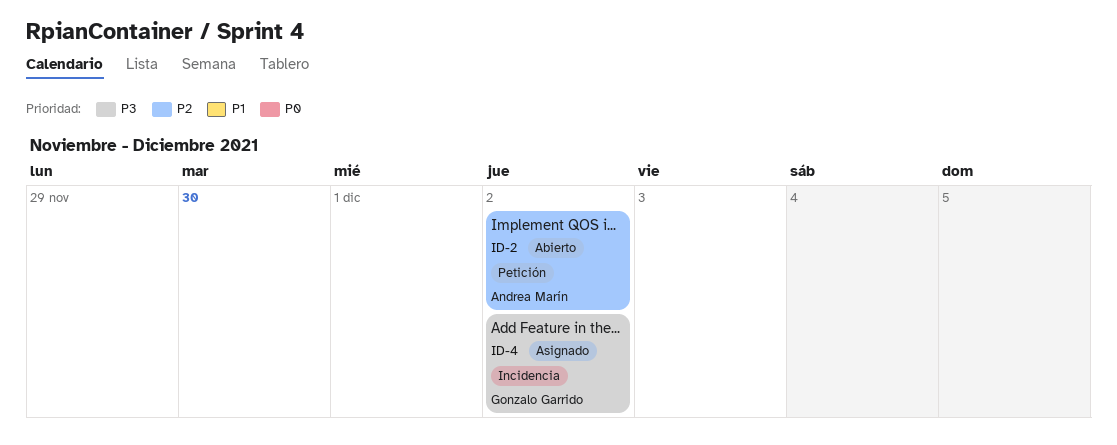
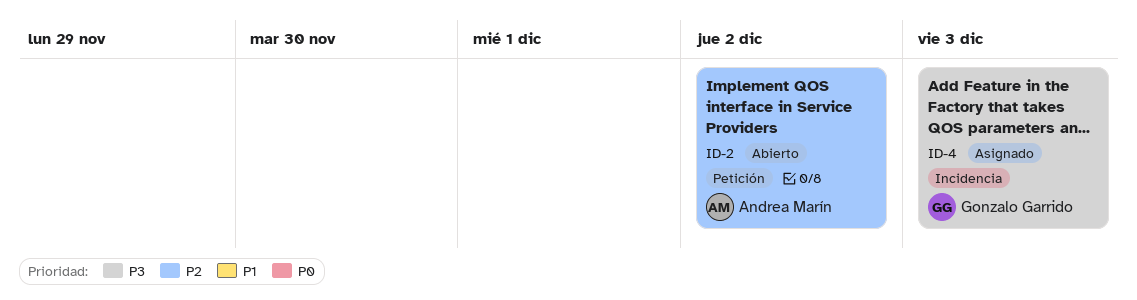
ID-4, due: Dec 2 -> Dec 3

